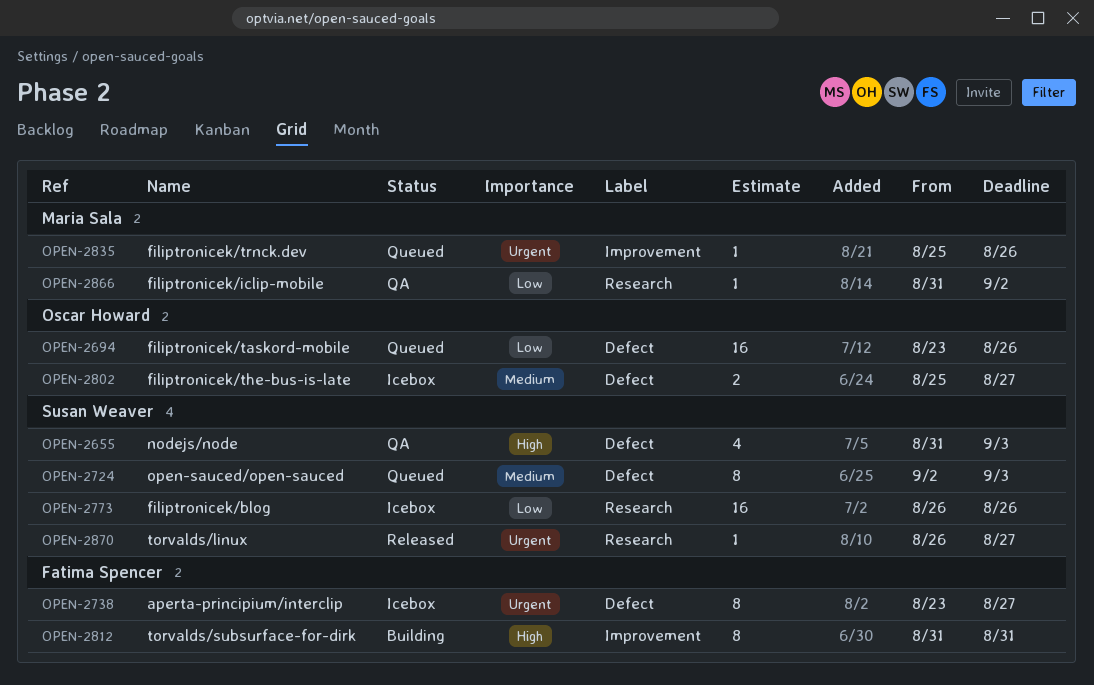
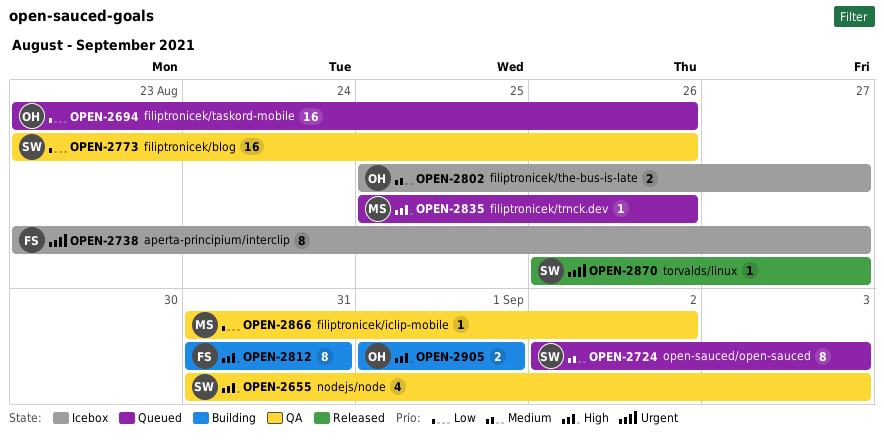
OPEN-2773, status: Icebox -> QA
OPEN-2773, start: Aug 26 -> Aug 23
OPEN-2835, priority: Urgent -> High
OPEN-2905: none -> present

